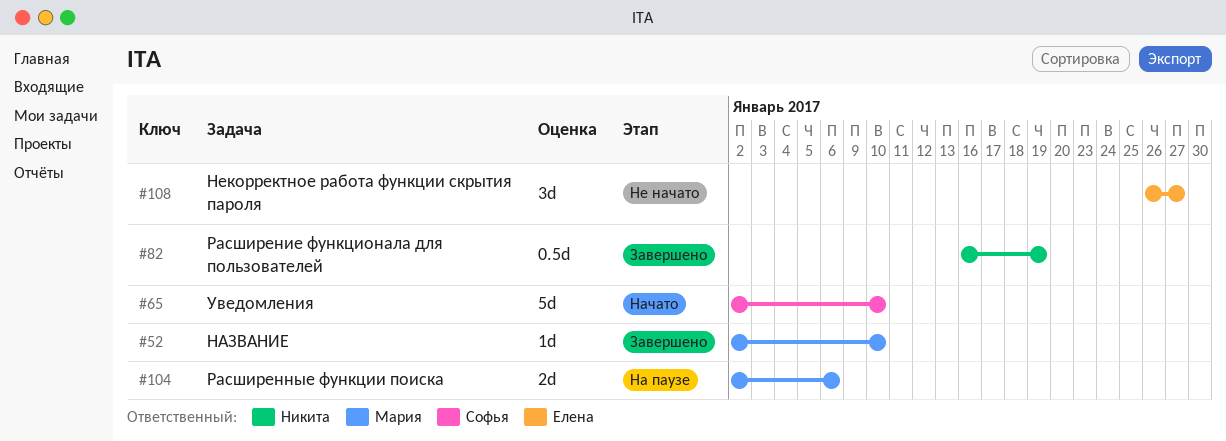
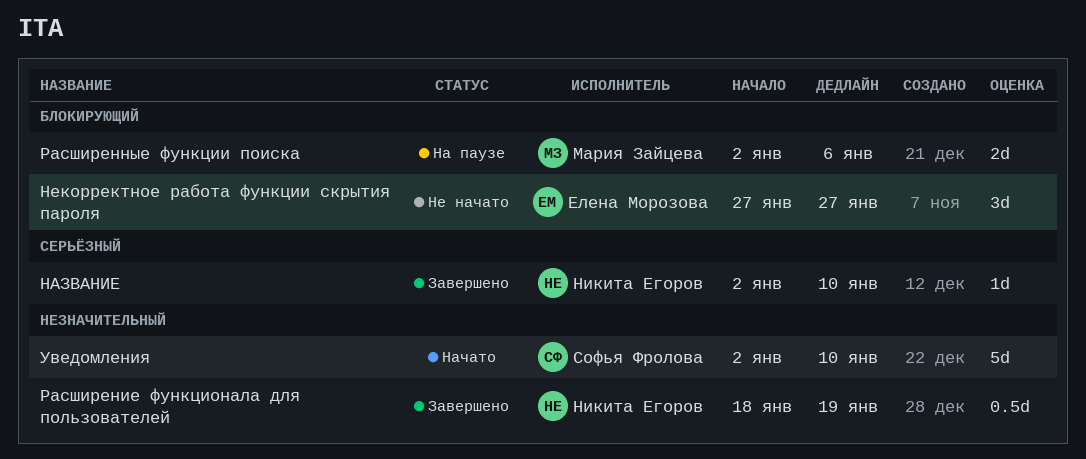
НАЗВАНИЕ, owner: Мария Зайцева -> Никита Егоров
Некорректное работа функции скрытия пароля, start: Jan 26 -> Jan 27
Расширение функционала для пользователей, start: Jan 16 -> Jan 18

